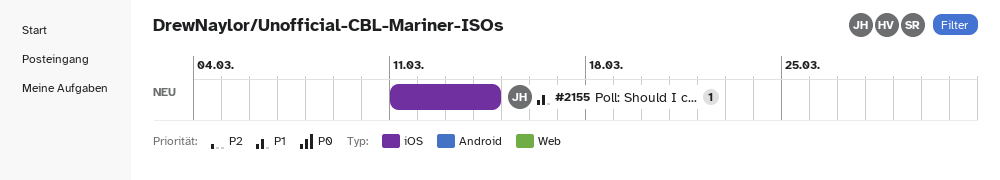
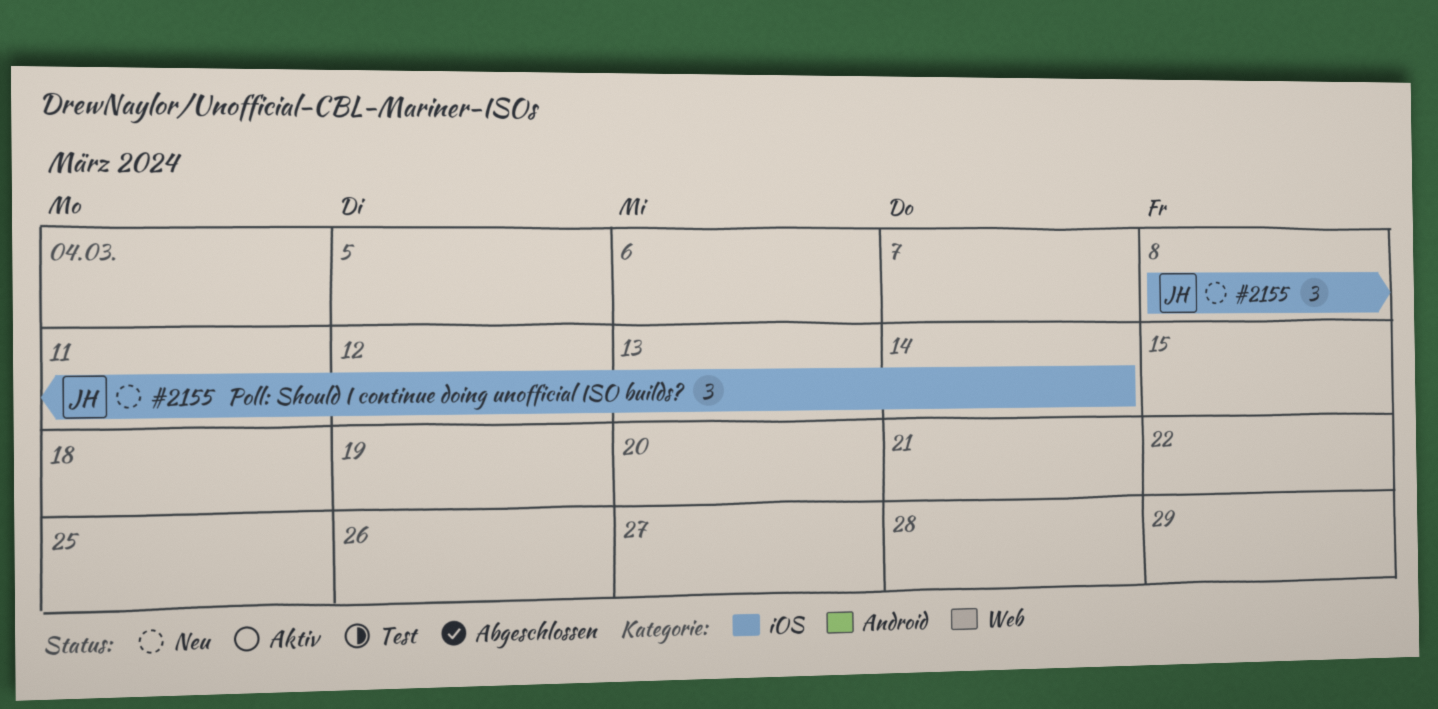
#2155, estimate: 1 -> 3
#2155, start: Mar 11 -> Mar 8

